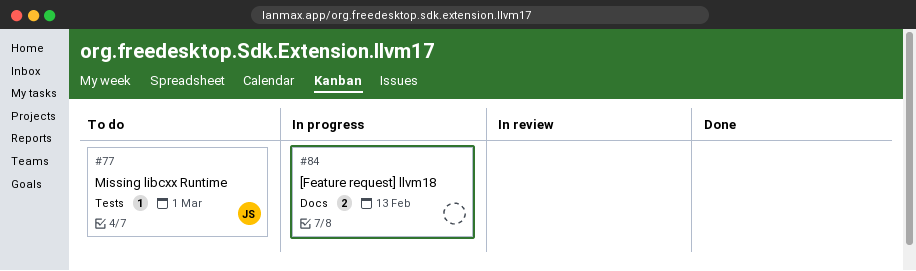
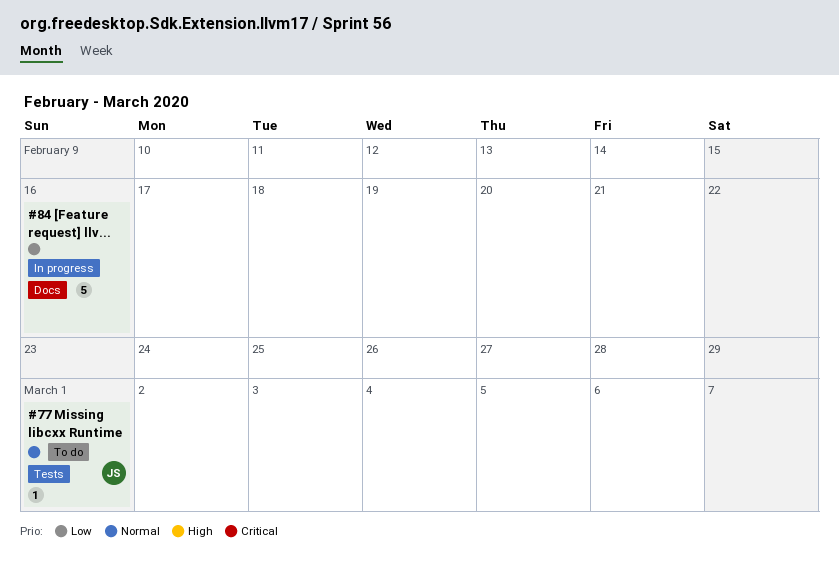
#84, estimate: 2 -> 5
#84, due: Feb 13 -> Feb 16

